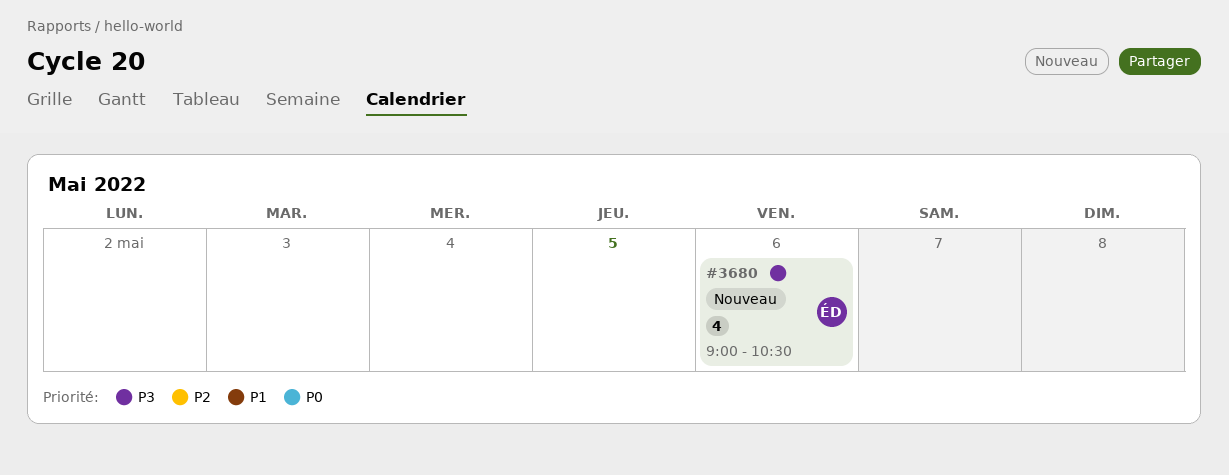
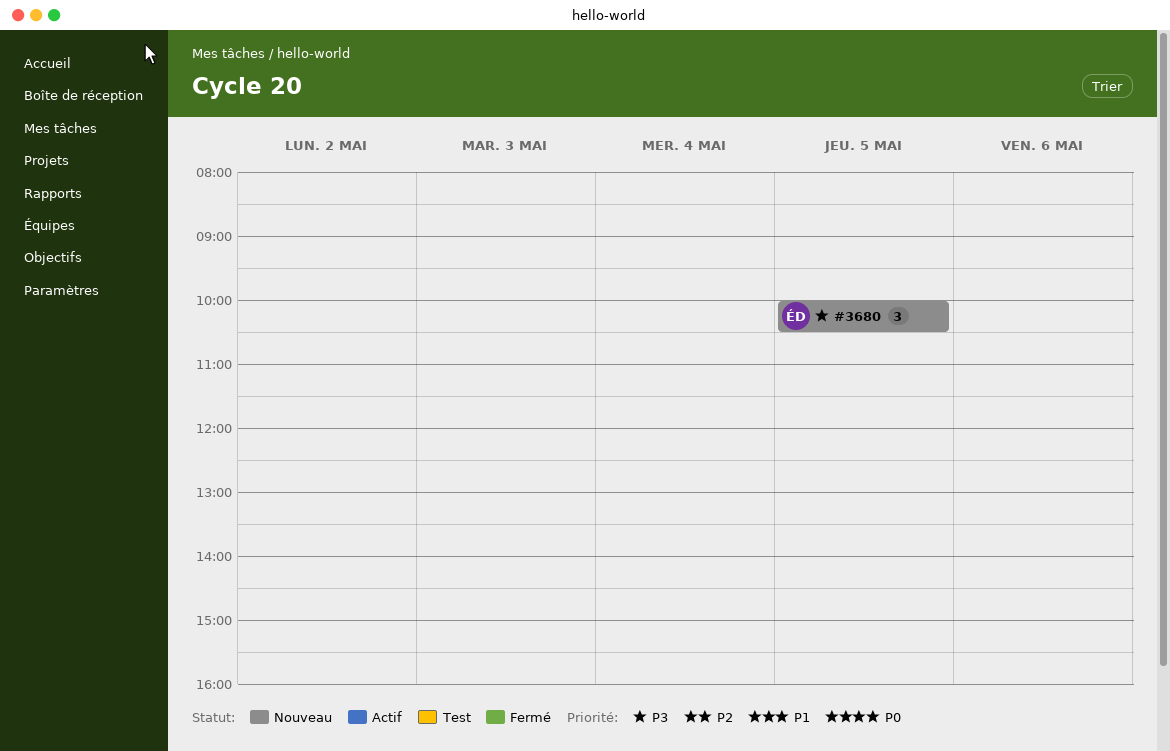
#3680, estimate: 4 -> 3
#3680, day: May 6 -> May 5
#3680, begins: 09:00 -> 10:00

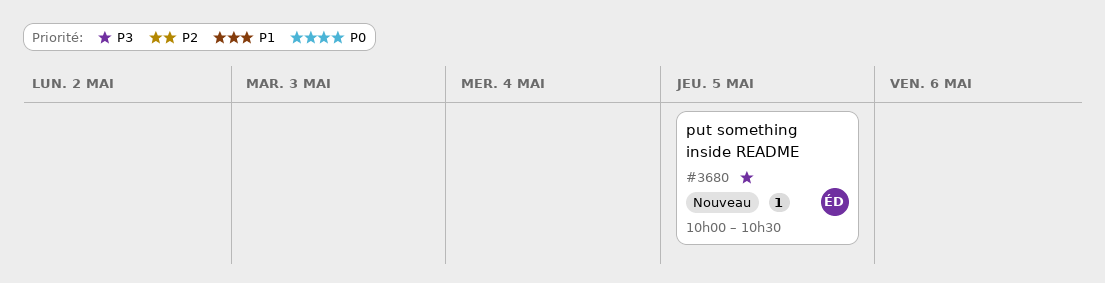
#3680, estimate: 3 -> 1

